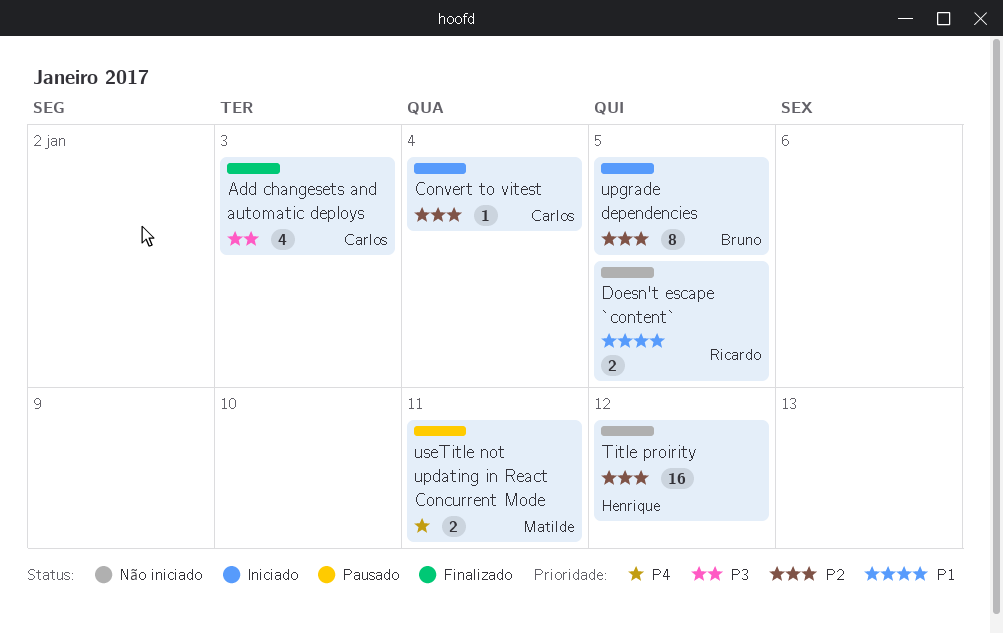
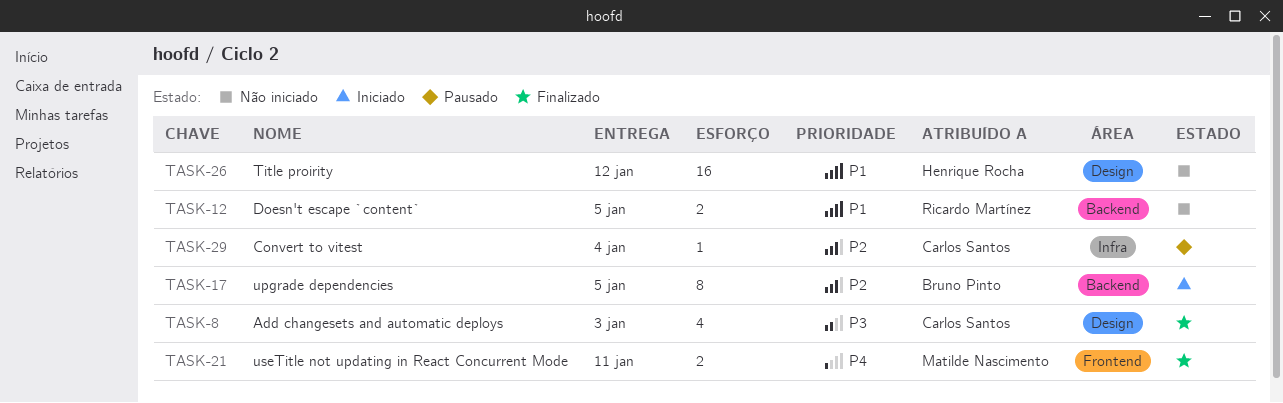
Convert to vitest, status: Iniciado -> Pausado
Title proirity, priority: P2 -> P1
useTitle not updating in React Concurrent Mode, status: Pausado -> Finalizado

